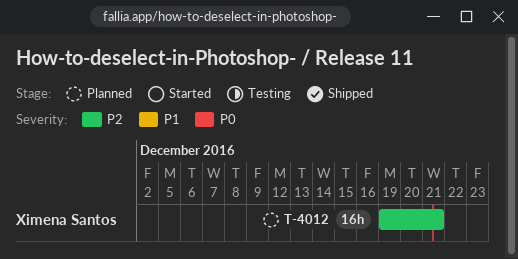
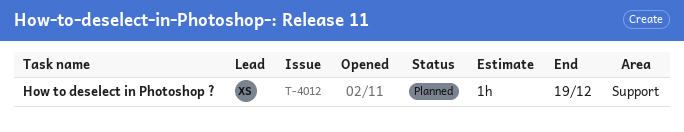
T-4012, estimate: 16h -> 1h
T-4012, due: Dec 21 -> Dec 19

